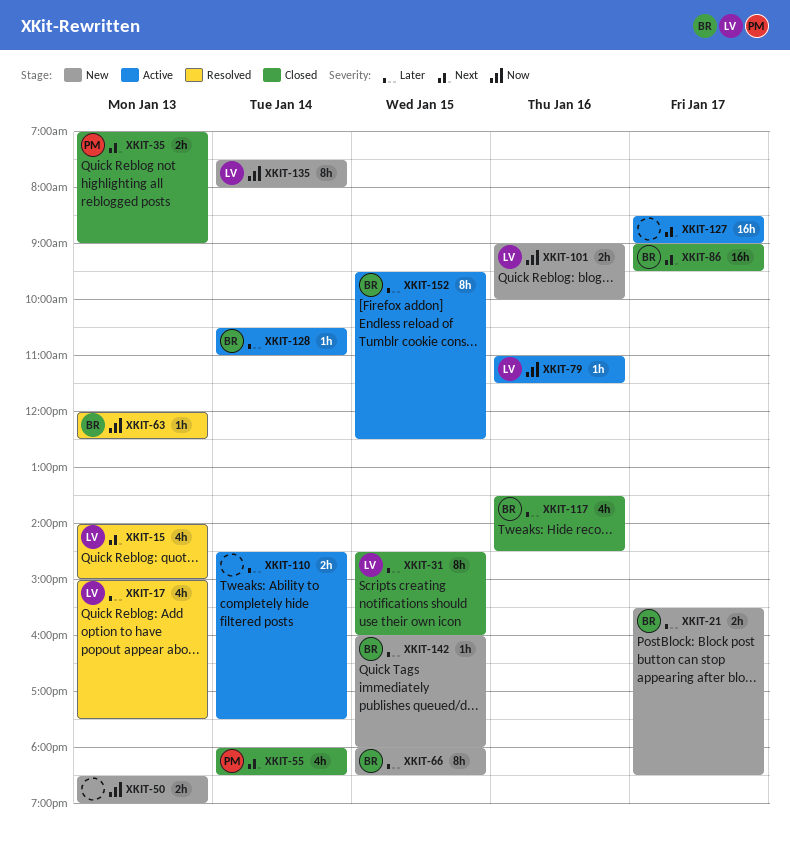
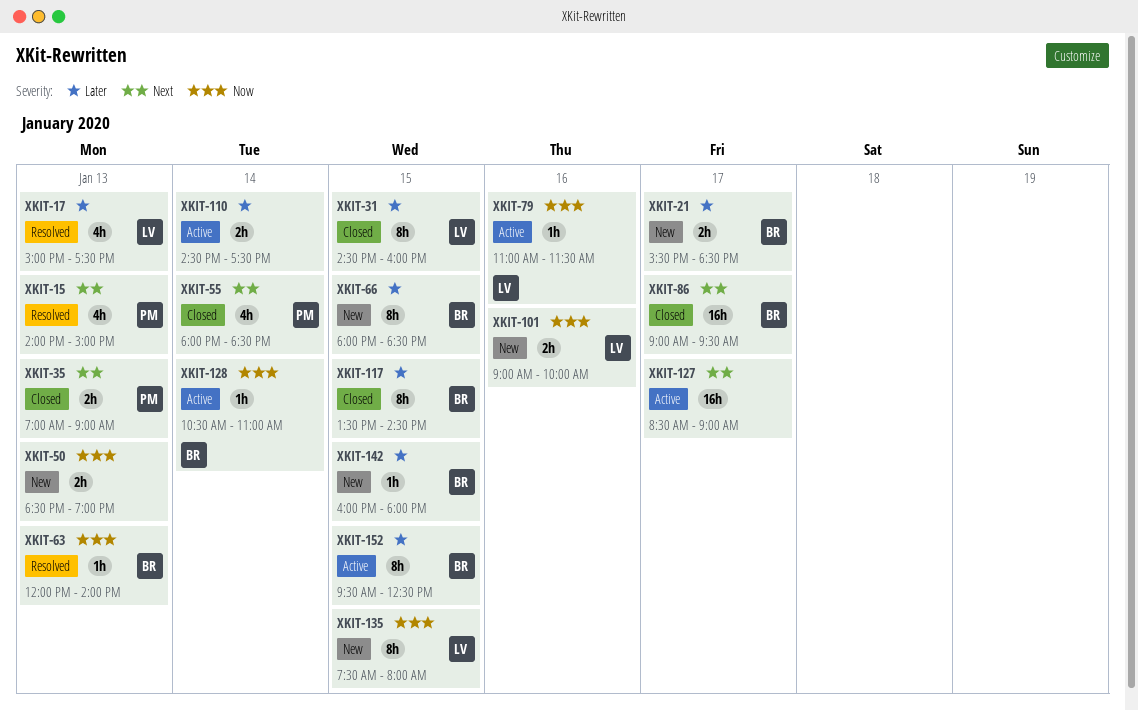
XKIT-15, owner: LV -> PM
XKIT-63, ends: 12:30 -> 14:00
XKIT-117, estimate: 4h -> 8h
XKIT-117, day: Jan 16 -> Jan 15
XKIT-128, priority: Later -> Now
XKIT-135, day: Jan 14 -> Jan 15

